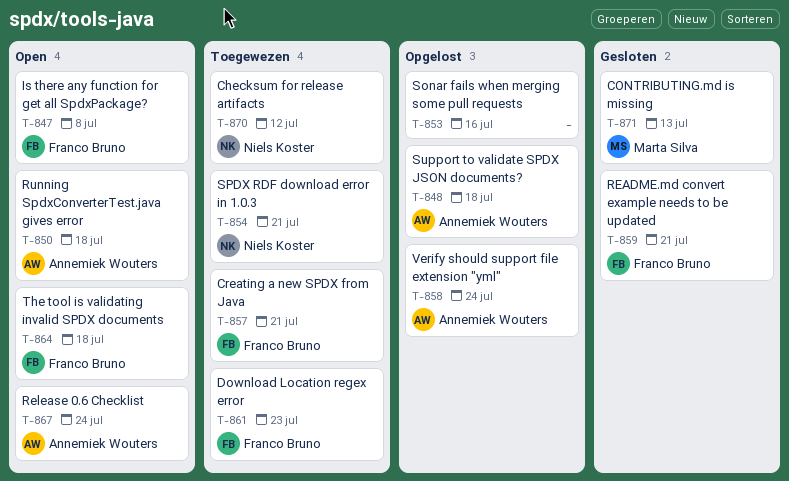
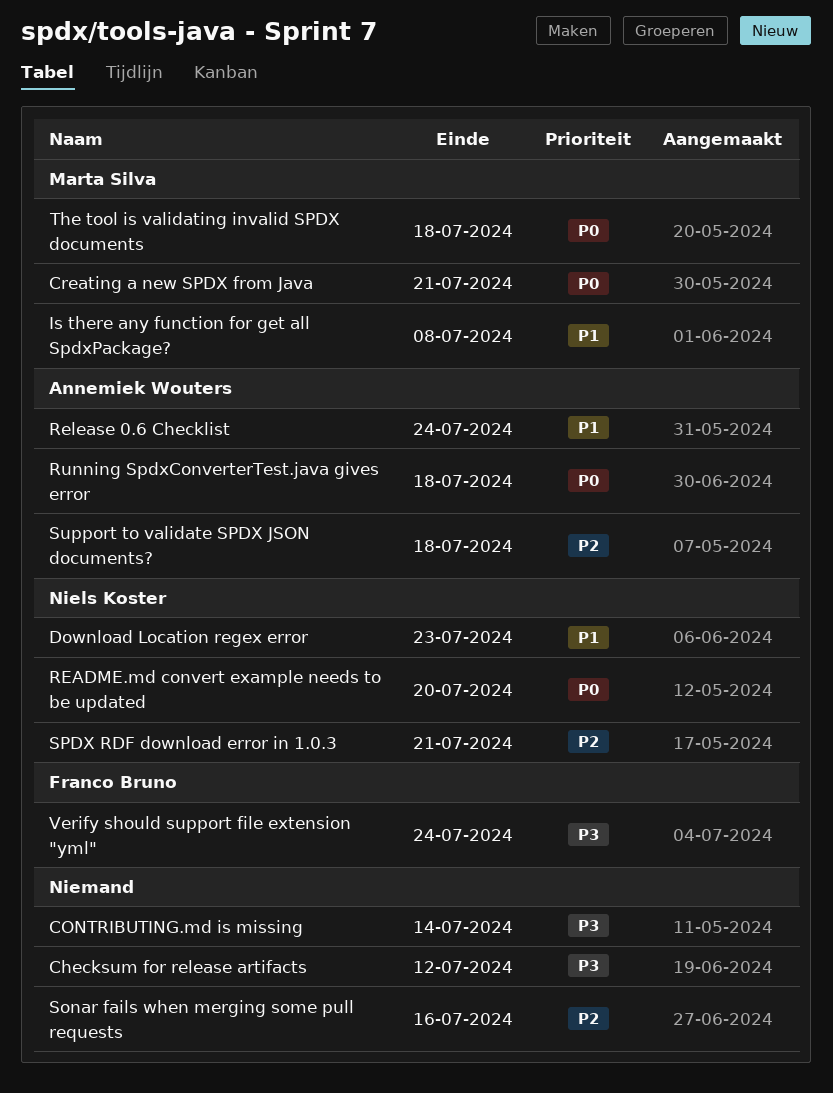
Checksum for release artifacts, owner: Niels Koster -> none
CONTRIBUTING.md is missing, owner: Marta Silva -> none
CONTRIBUTING.md is missing, due: Jul 13 -> Jul 14
Creating a new SPDX from Java, owner: Franco Bruno -> Marta Silva
Download Location regex error, owner: Franco Bruno -> Niels Koster
Is there any function for get all SpdxPackage?, owner: Franco Bruno -> Marta Silva
README.md convert example needs to be updated, owner: Franco Bruno -> Niels Koster
README.md convert example needs to be updated, due: Jul 21 -> Jul 20
The tool is validating invalid SPDX documents, owner: Franco Bruno -> Marta Silva
Verify should support file extension "yml", owner: Annemiek Wouters -> Franco Bruno

